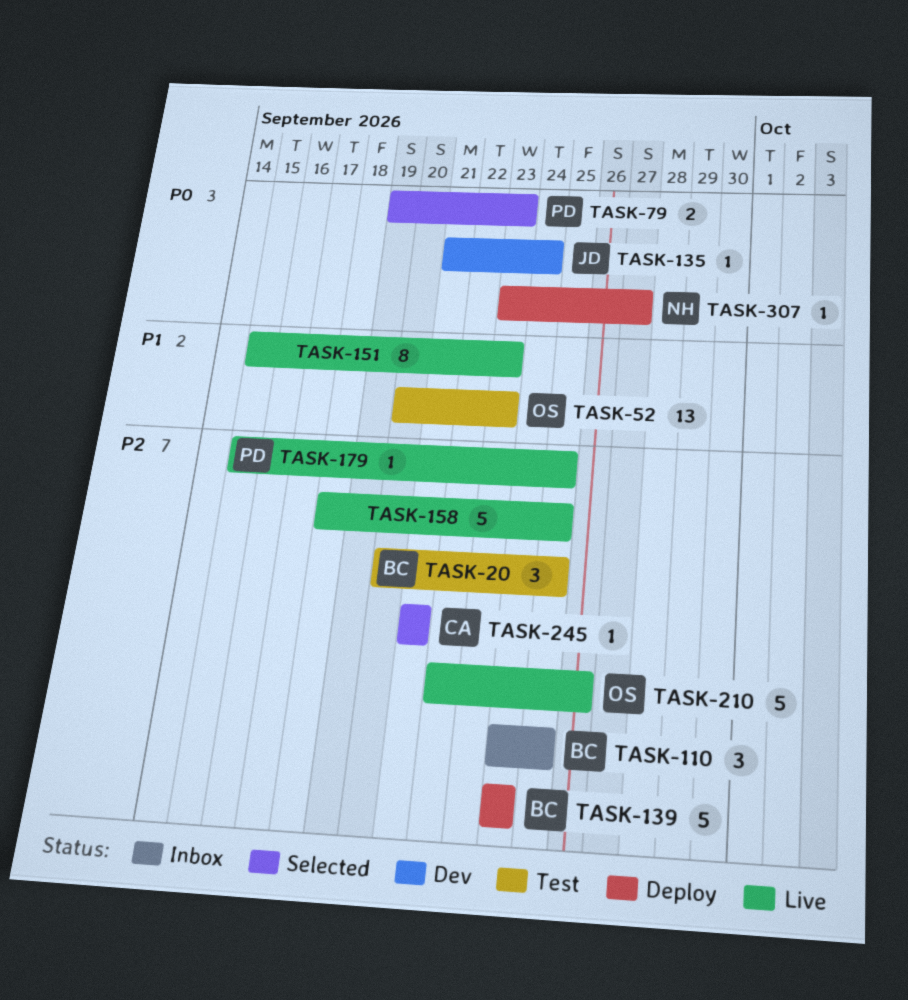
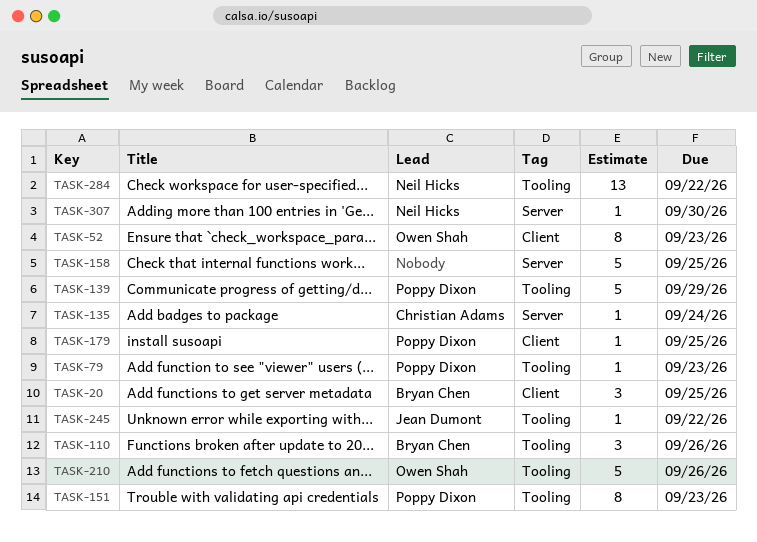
TASK-52, estimate: 13 -> 8
TASK-79, estimate: 2 -> 1
TASK-110, due: Sep 25 -> Sep 26
TASK-135, owner: Jean Dumont -> Christian Adams
TASK-139, owner: Bryan Chen -> Poppy Dixon
TASK-139, due: Sep 24 -> Sep 29
TASK-151, owner: none -> Poppy Dixon
TASK-245, owner: Christian Adams -> Jean Dumont
TASK-245, due: Sep 21 -> Sep 22
TASK-284: none -> present
TASK-307, due: Sep 27 -> Sep 30

